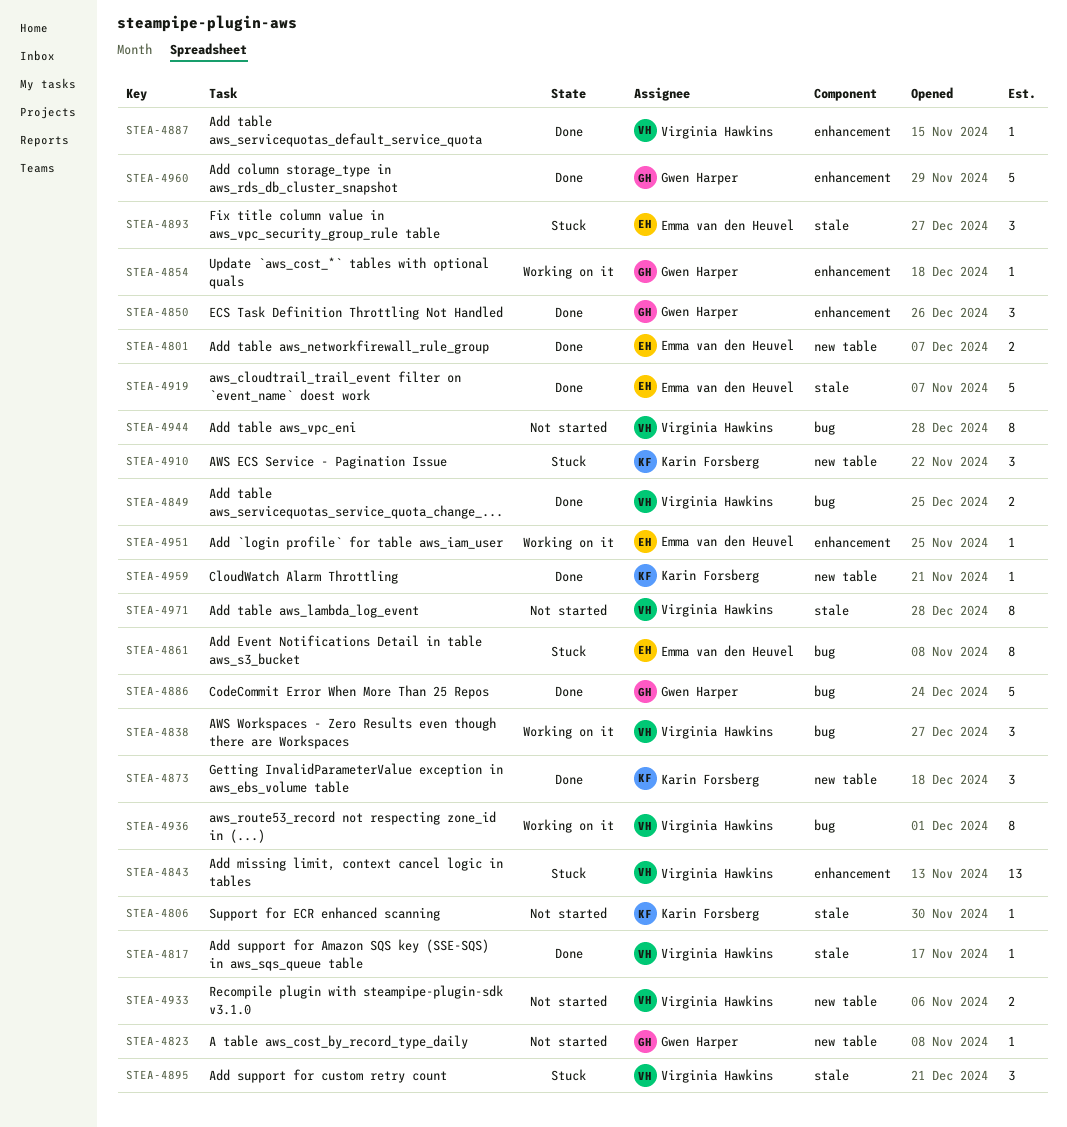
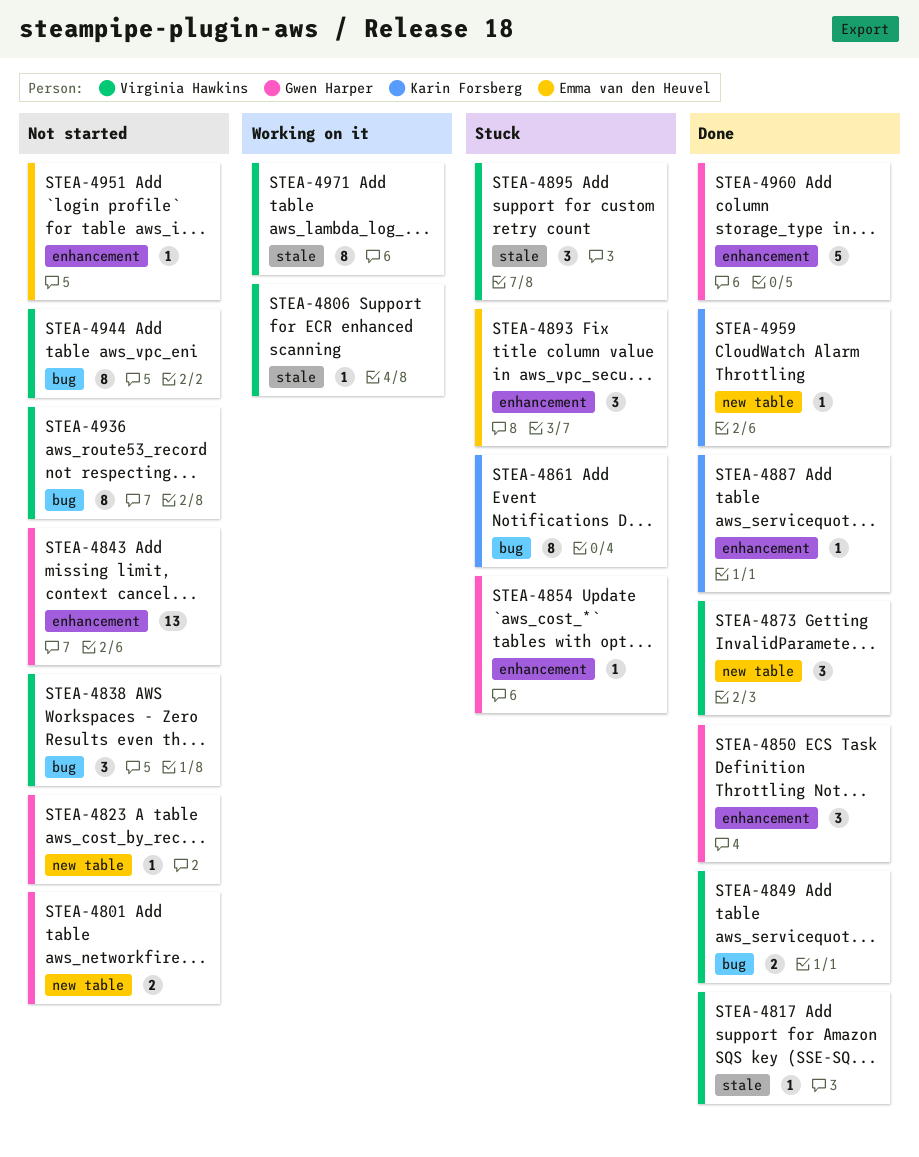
STEA-4801, status: Done -> Not started
STEA-4801, owner: Emma van den Heuvel -> Gwen Harper
STEA-4806, status: Not started -> Working on it
STEA-4806, owner: Karin Forsberg -> Virginia Hawkins
STEA-4838, status: Working on it -> Not started
STEA-4843, status: Stuck -> Not started
STEA-4843, owner: Virginia Hawkins -> Gwen Harper
STEA-4854, status: Working on it -> Stuck
STEA-4861, owner: Emma van den Heuvel -> Karin Forsberg
STEA-4873, owner: Karin Forsberg -> Virginia Hawkins
STEA-4886: present -> none
STEA-4887, owner: Virginia Hawkins -> Karin Forsberg
STEA-4893, label: stale -> enhancement
STEA-4910: present -> none
STEA-4919: present -> none
STEA-4933: present -> none
STEA-4936, status: Working on it -> Not started
STEA-4951, status: Working on it -> Not started
STEA-4971, status: Not started -> Working on it

